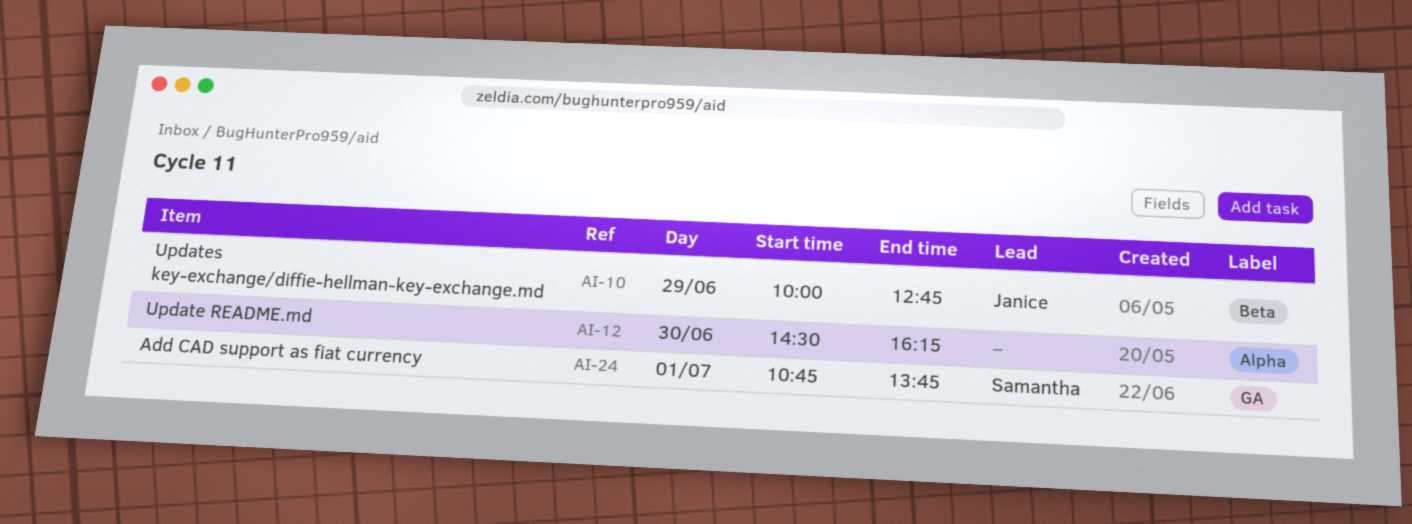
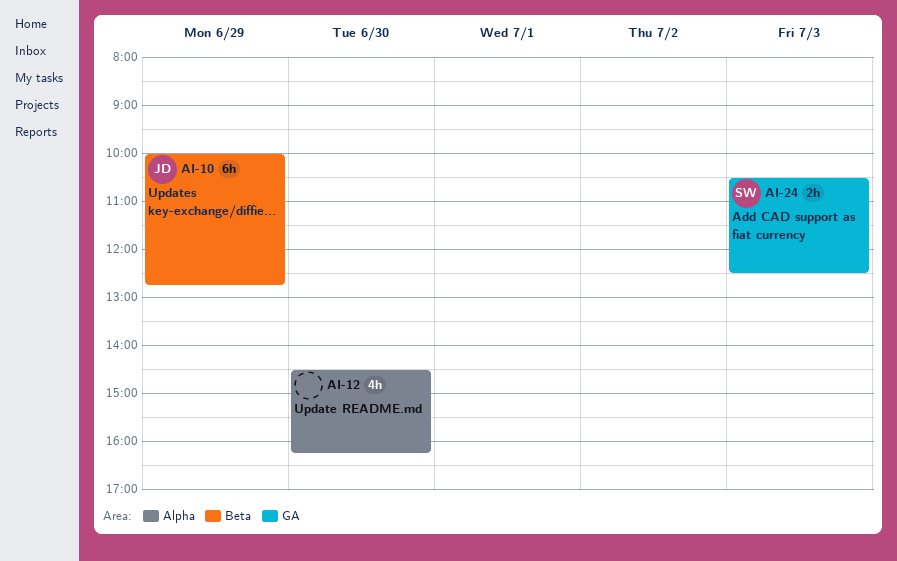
AI-24, day: Jul 1 -> Jul 3
AI-24, begins: 10:45 -> 10:30
AI-24, ends: 13:45 -> 12:30

